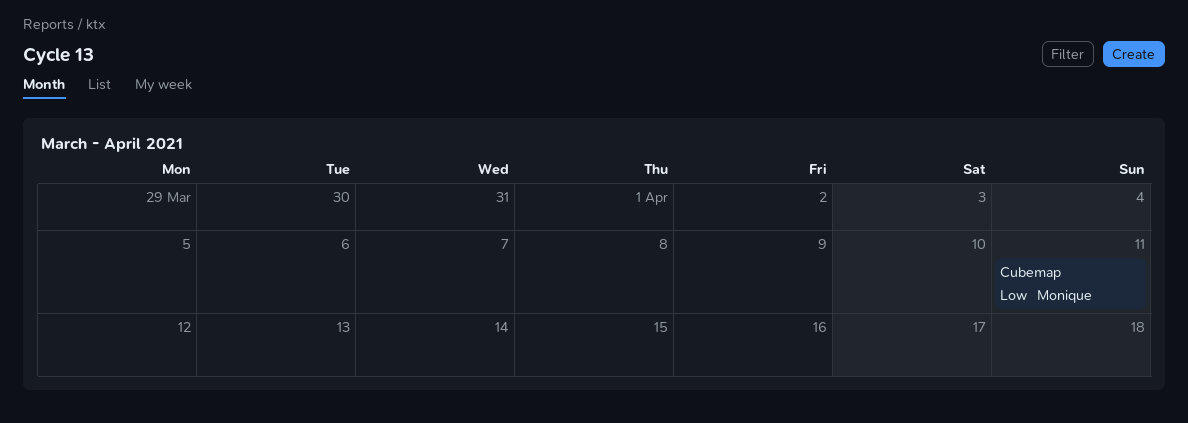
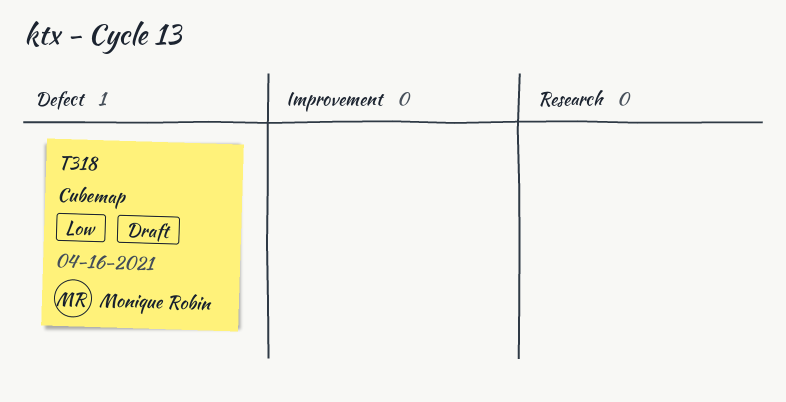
Cubemap, due: Apr 11 -> Apr 16

